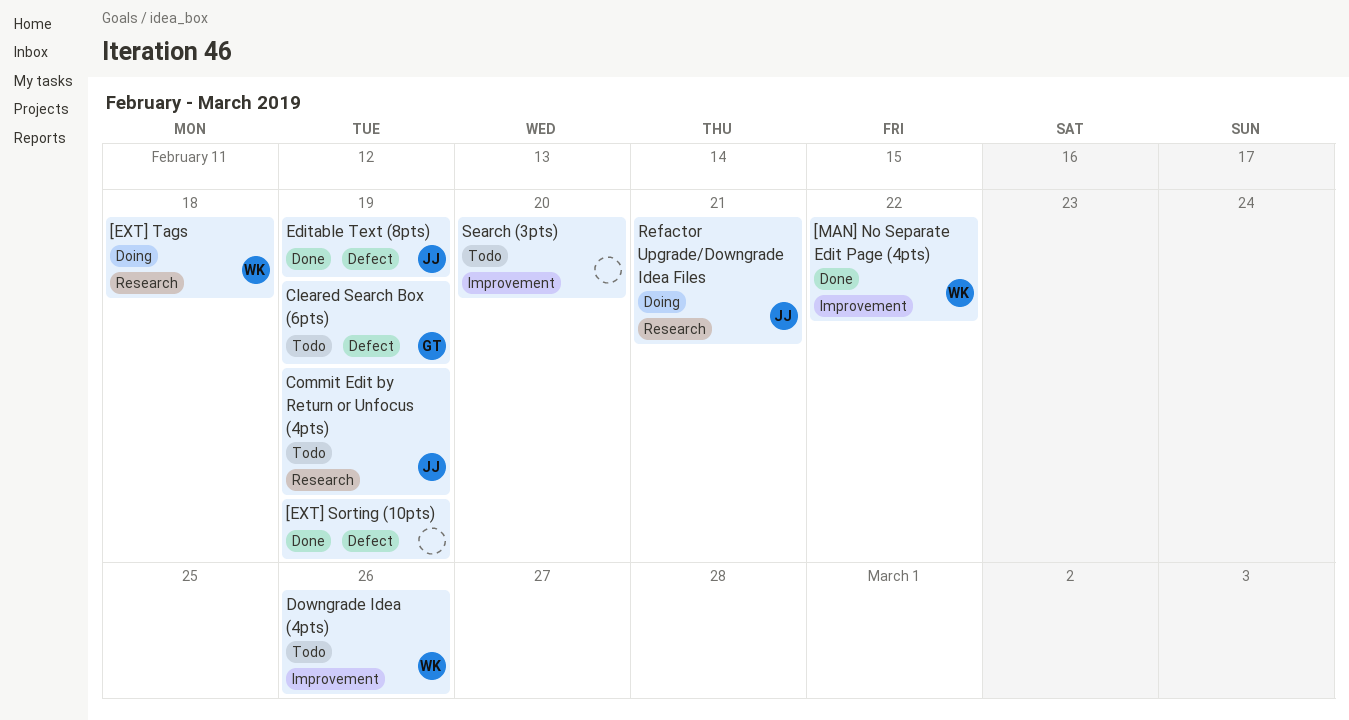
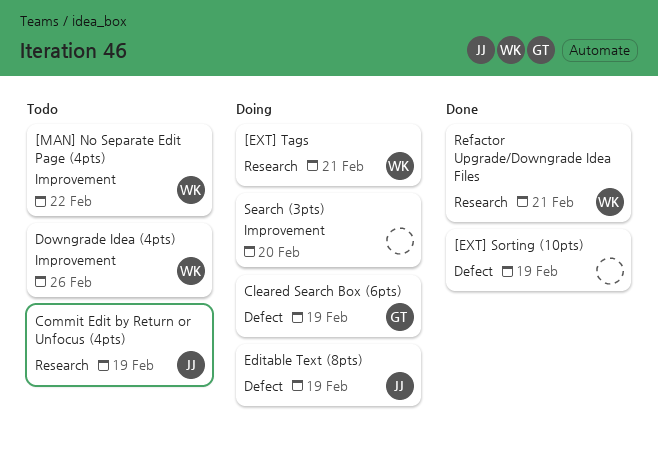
[EXT] Tags, due: Feb 18 -> Feb 21
[MAN] No Separate Edit Page (4pts), status: Done -> Todo
Cleared Search Box (6pts), status: Todo -> Doing
Editable Text (8pts), status: Done -> Doing
Refactor Upgrade/Downgrade Idea Files, status: Doing -> Done
Refactor Upgrade/Downgrade Idea Files, owner: JJ -> WK
Search (3pts), status: Todo -> Doing

